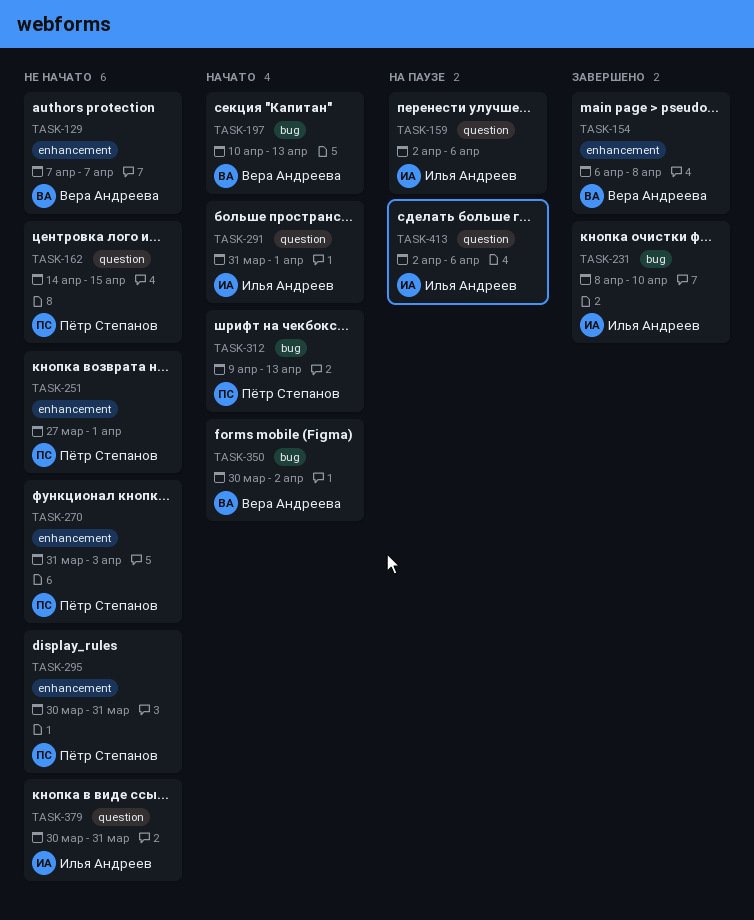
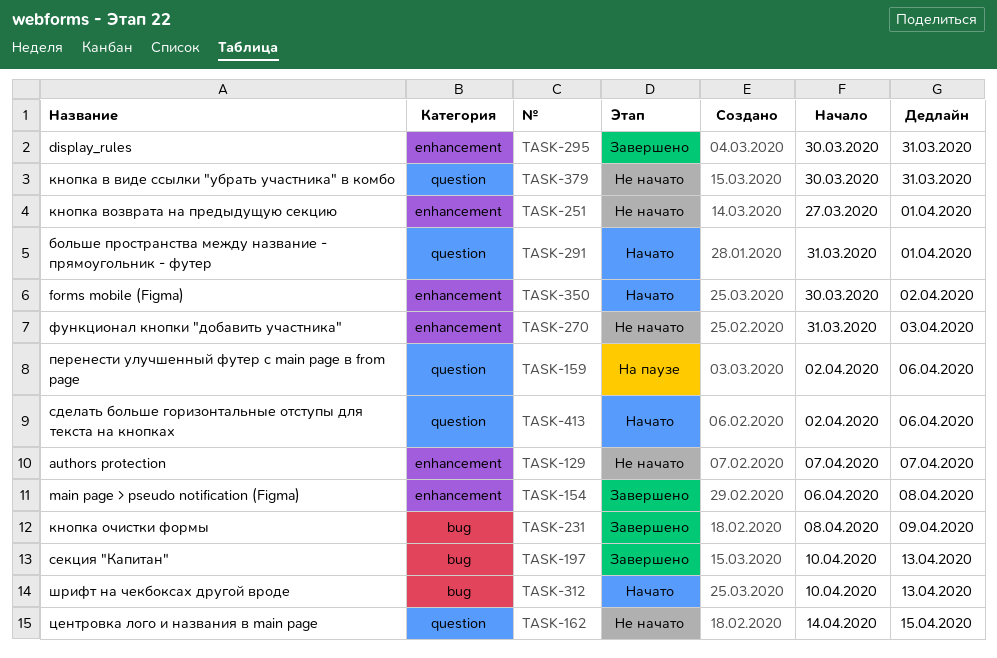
TASK-197, status: Начато -> Завершено
TASK-231, due: Apr 10 -> Apr 9
TASK-295, status: Не начато -> Завершено
TASK-312, start: Apr 9 -> Apr 10
TASK-350, label: bug -> enhancement
TASK-413, status: На паузе -> Начато

